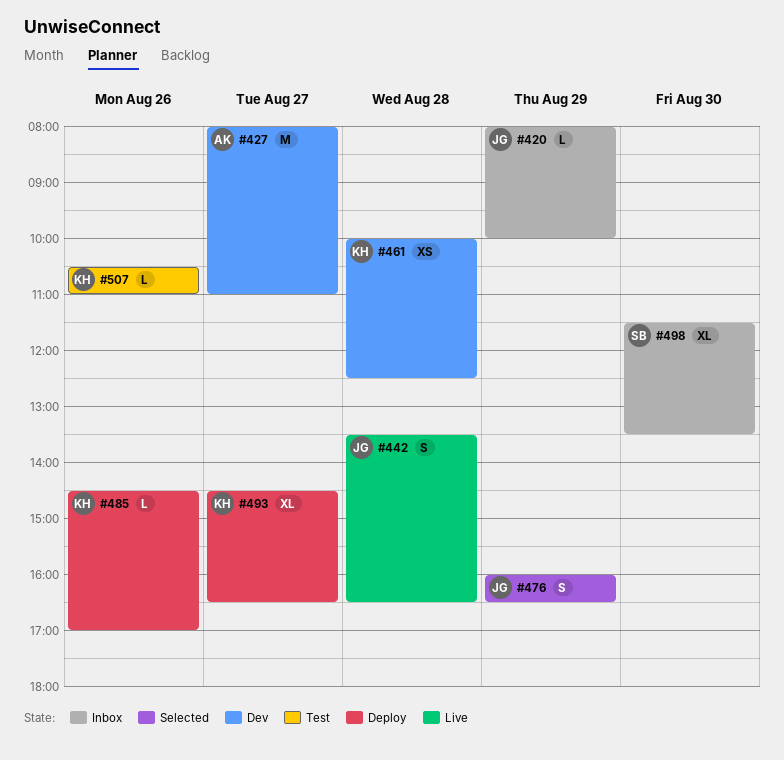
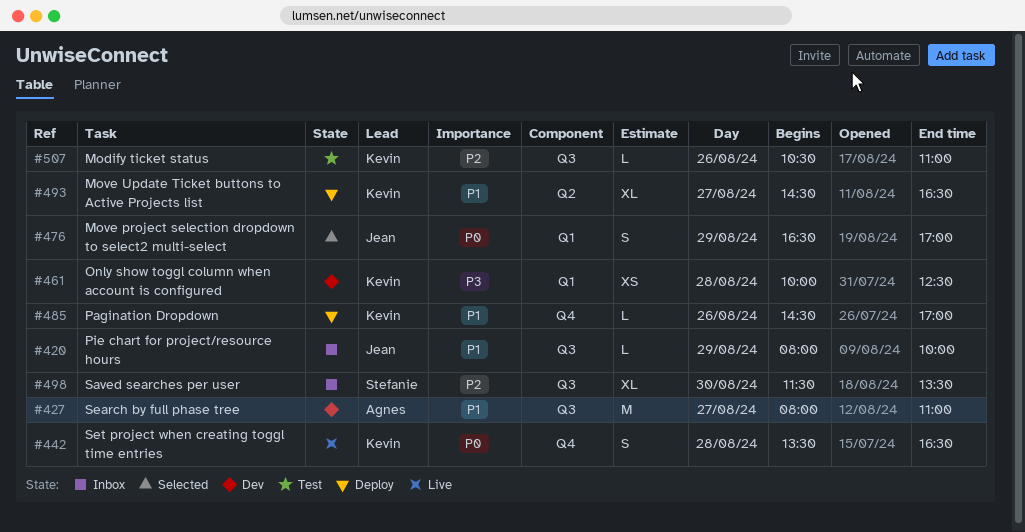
#442, owner: Jean -> Kevin
#476, begins: 16:00 -> 16:30
#476, ends: 16:30 -> 17:00

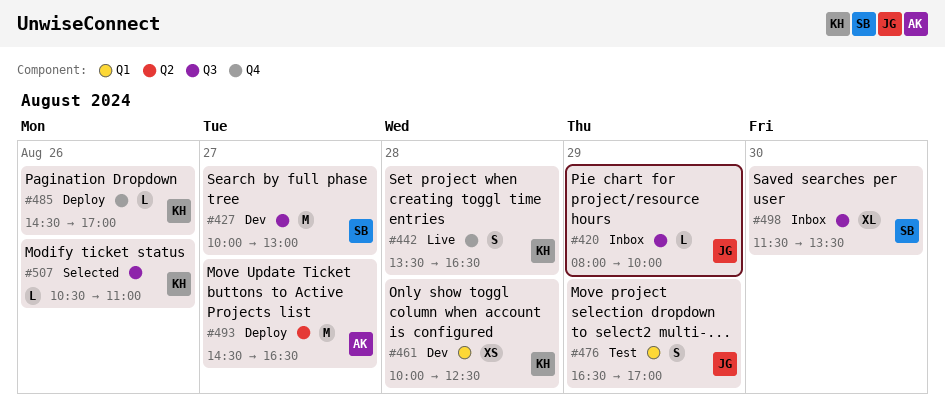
#427, owner: Agnes -> Stefanie
#427, begins: 08:00 -> 10:00
#427, ends: 11:00 -> 13:00
#476, status: Selected -> Test
#493, owner: Kevin -> Agnes
#493, estimate: XL -> M
#507, status: Test -> Selected

